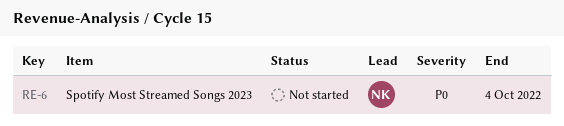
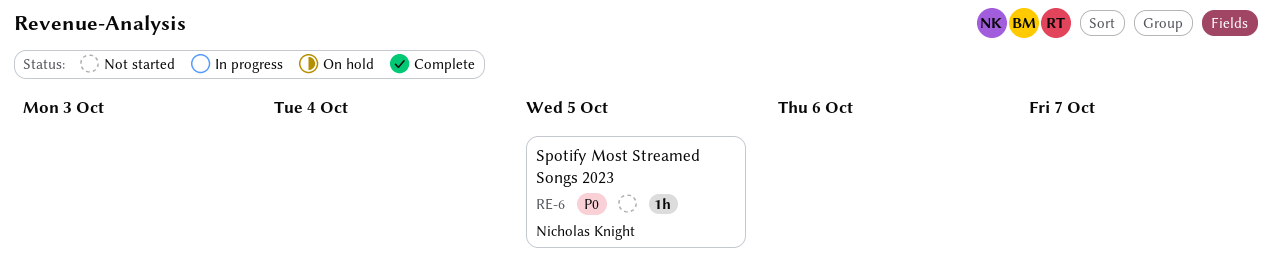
RE-6, due: Oct 4 -> Oct 5

